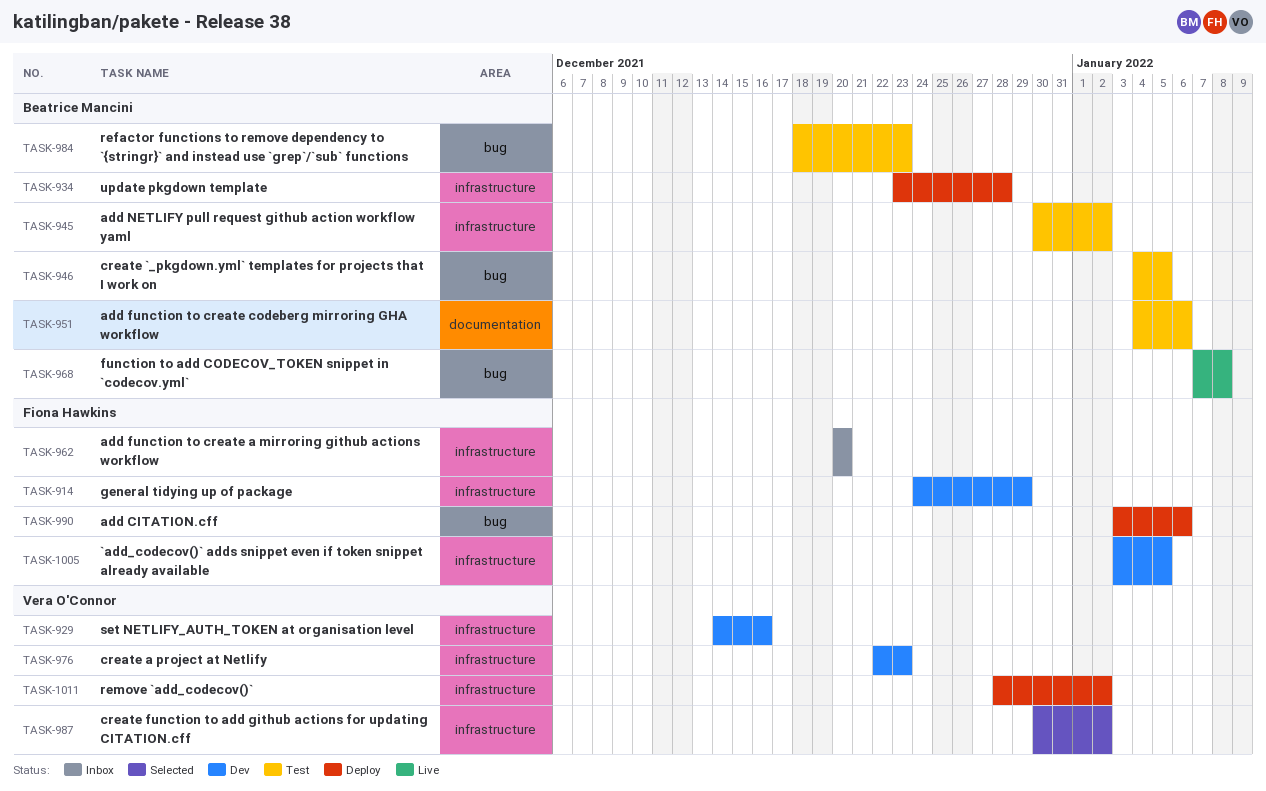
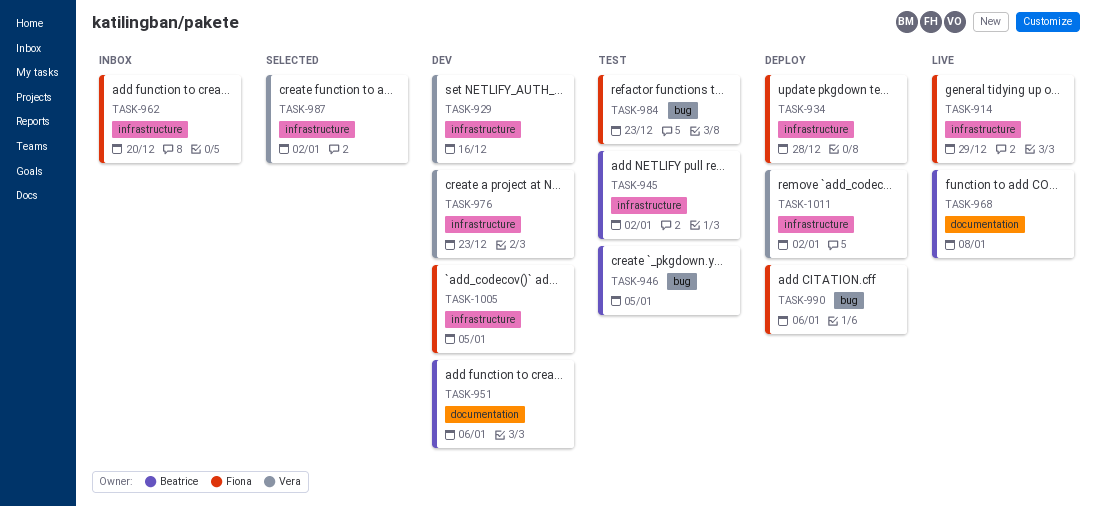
TASK-914, status: Dev -> Live
TASK-934, owner: Beatrice Mancini -> Fiona Hawkins
TASK-951, status: Test -> Dev
TASK-968, label: bug -> documentation
TASK-984, owner: Beatrice Mancini -> Fiona Hawkins

